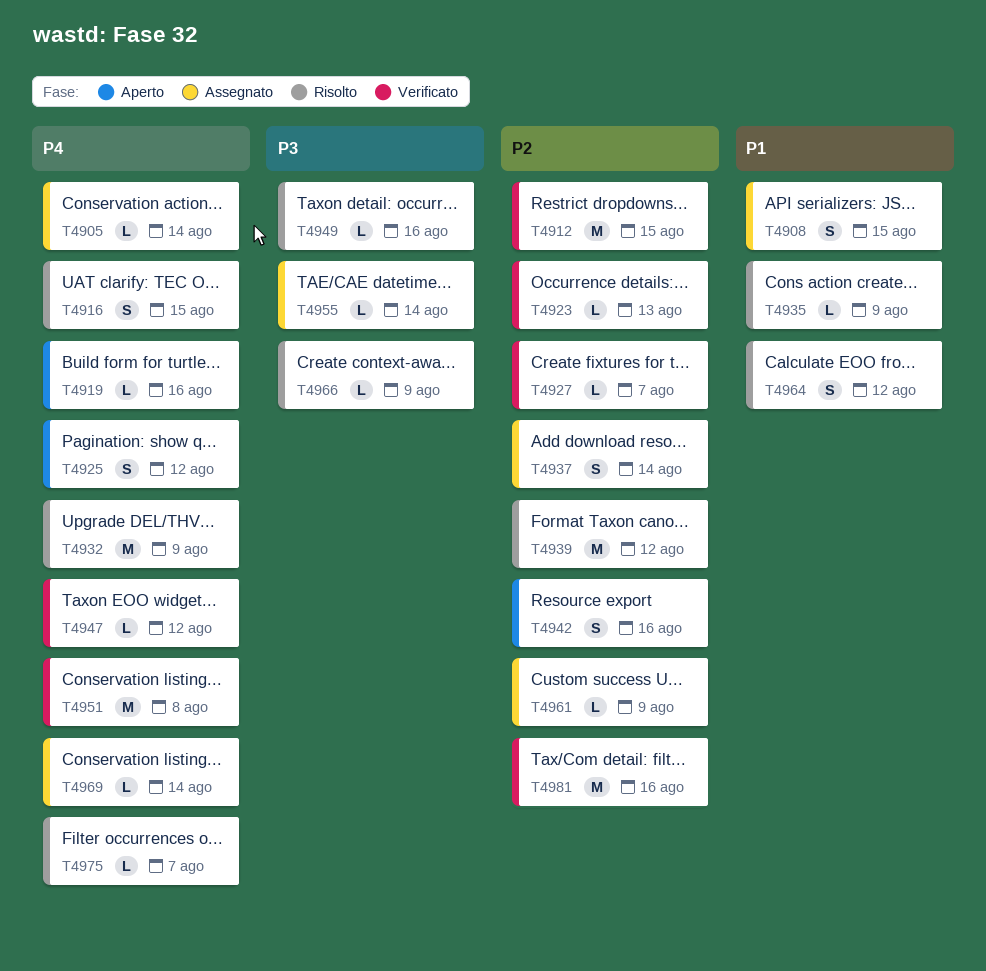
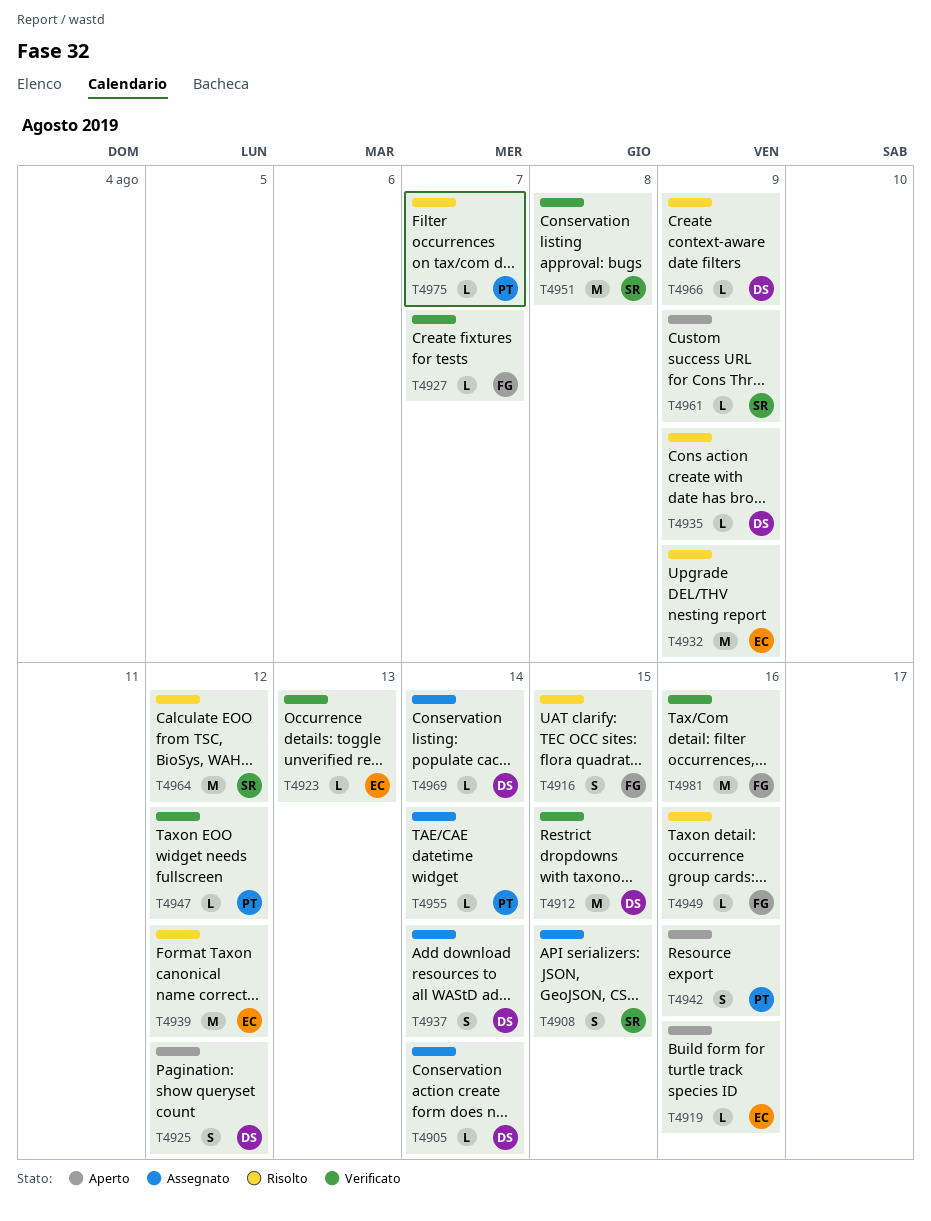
T4961, status: Assegnato -> Aperto
T4964, estimate: S -> M

